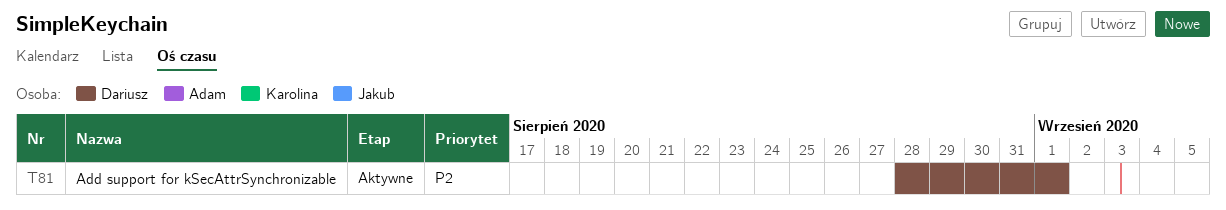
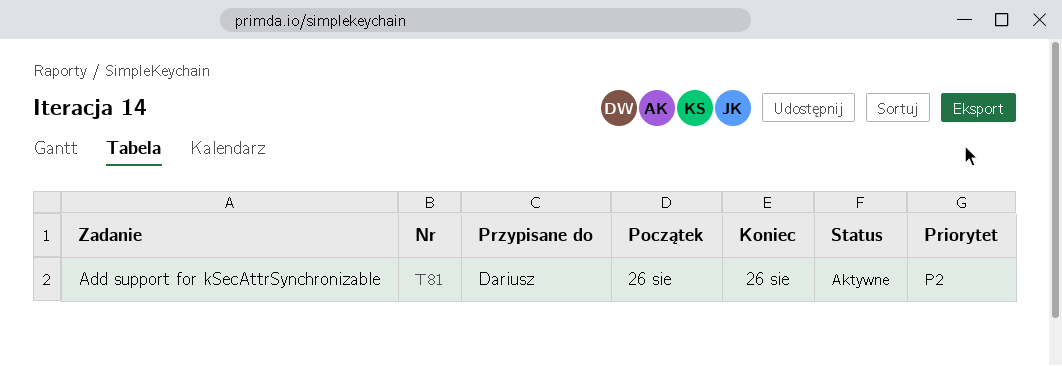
T81, start: Aug 28 -> Aug 26
T81, due: Sep 1 -> Aug 26

